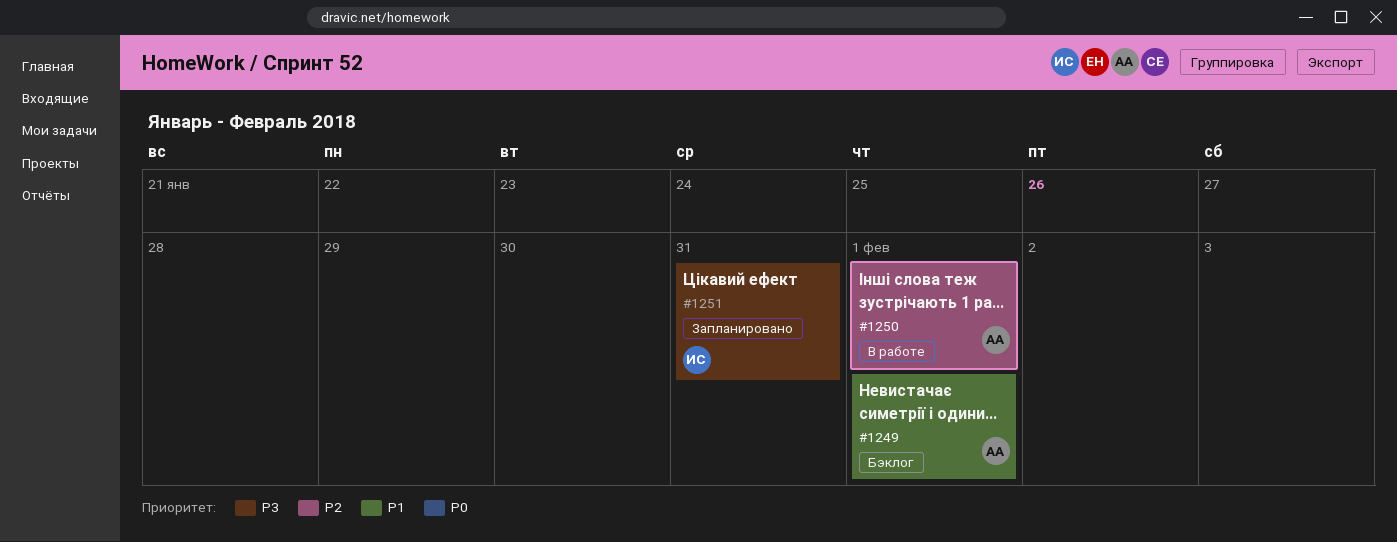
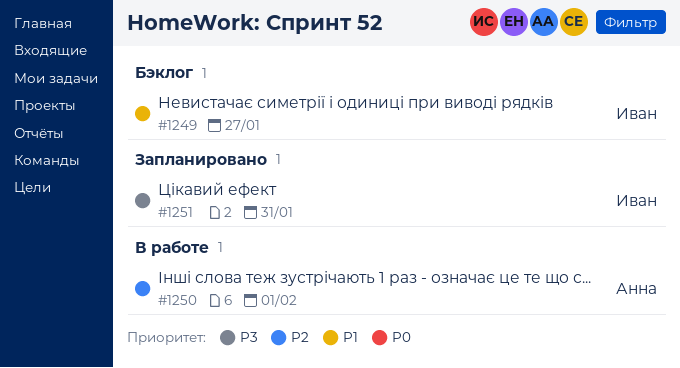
#1249, owner: Анна -> Иван
#1249, due: Feb 1 -> Jan 27

